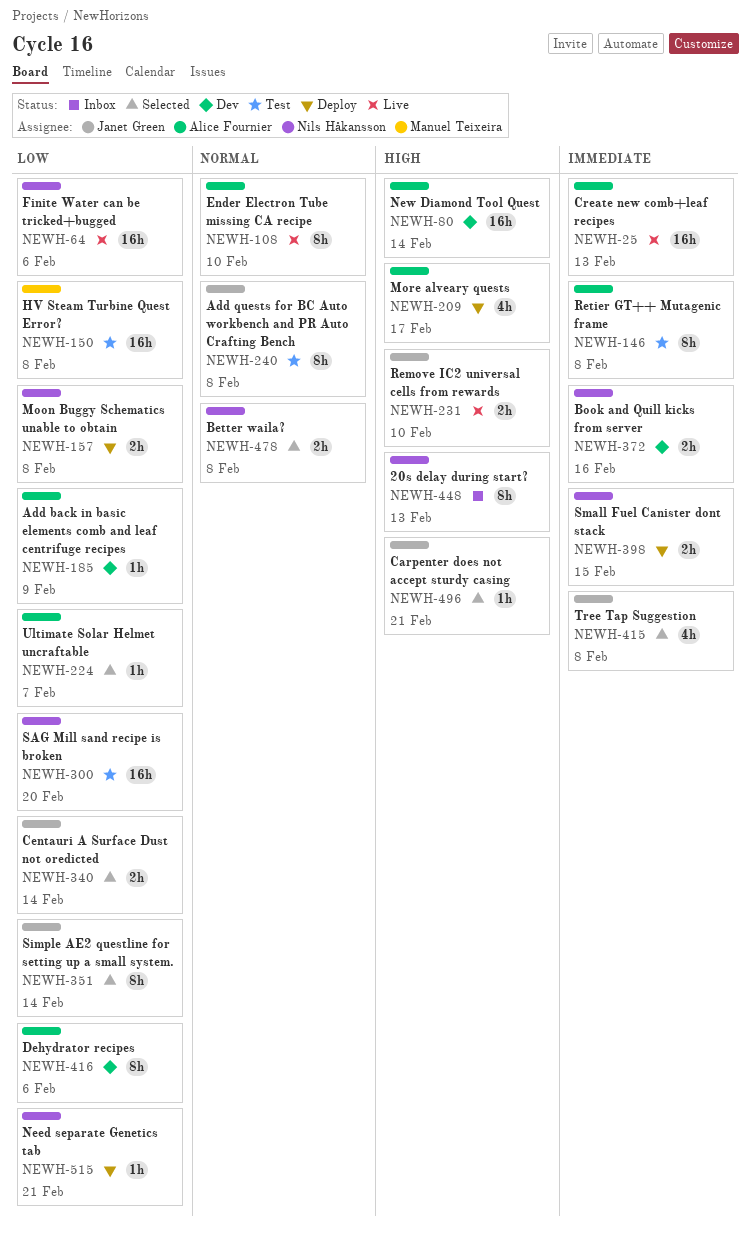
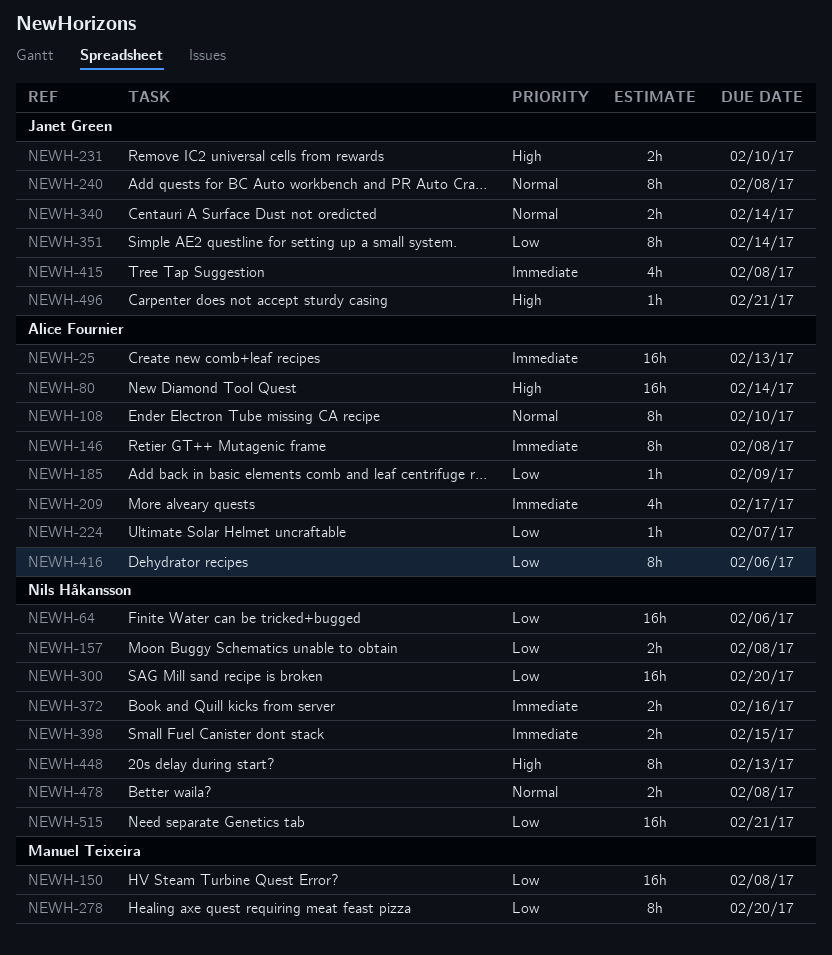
NEWH-209, priority: High -> Immediate
NEWH-278: none -> present
NEWH-340, priority: Low -> Normal
NEWH-515, estimate: 1h -> 16h

